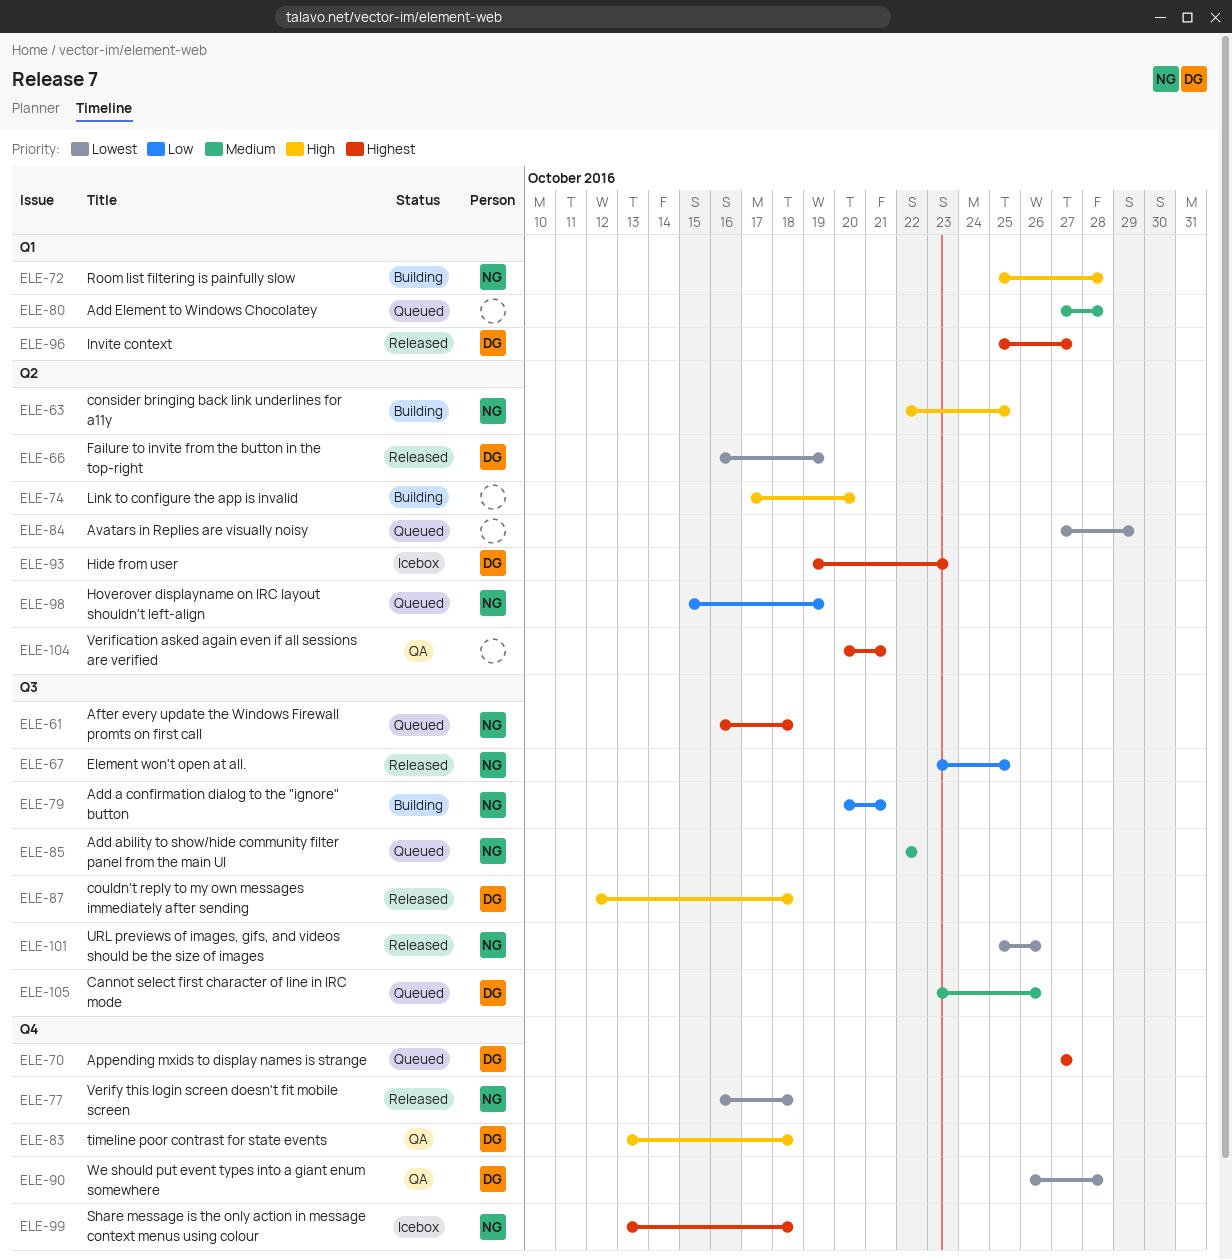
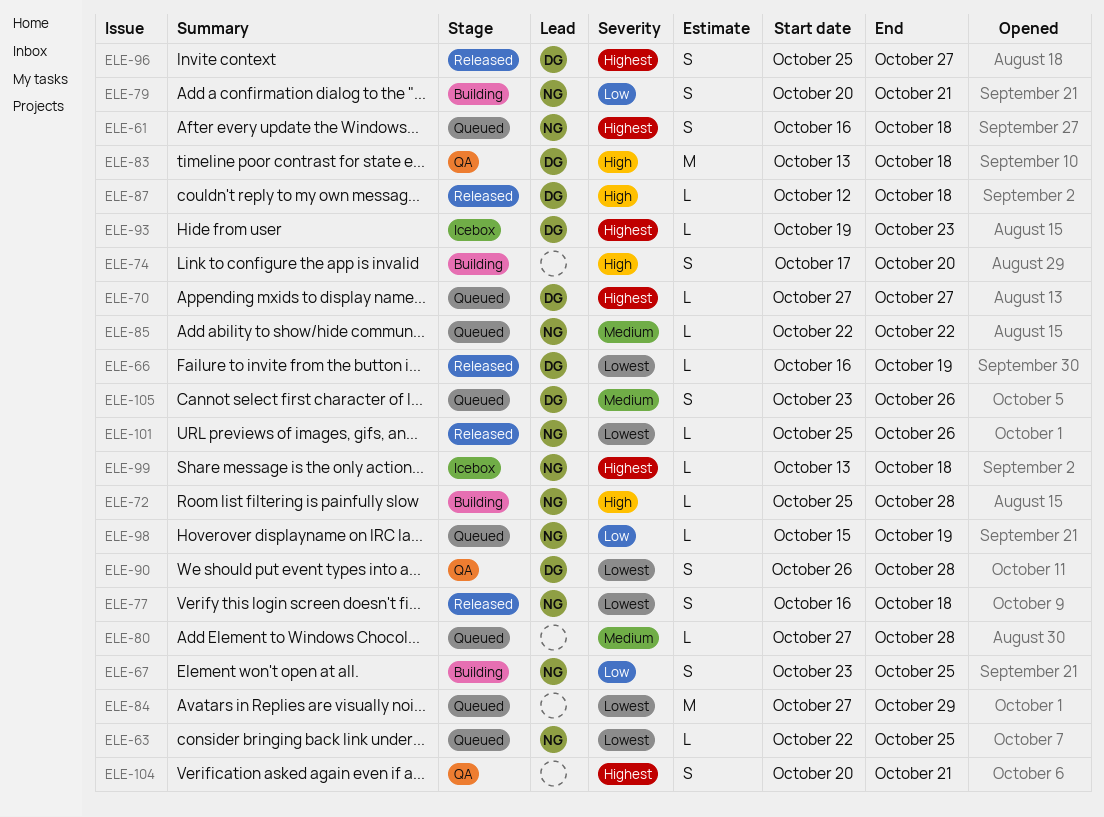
ELE-63, status: Building -> Queued
ELE-63, priority: High -> Lowest
ELE-67, status: Released -> Building

